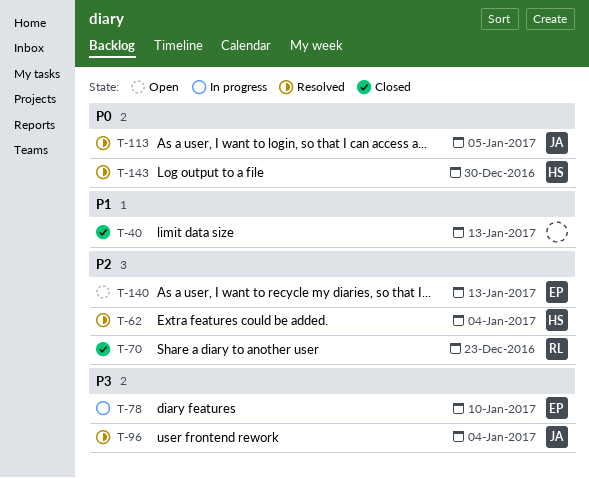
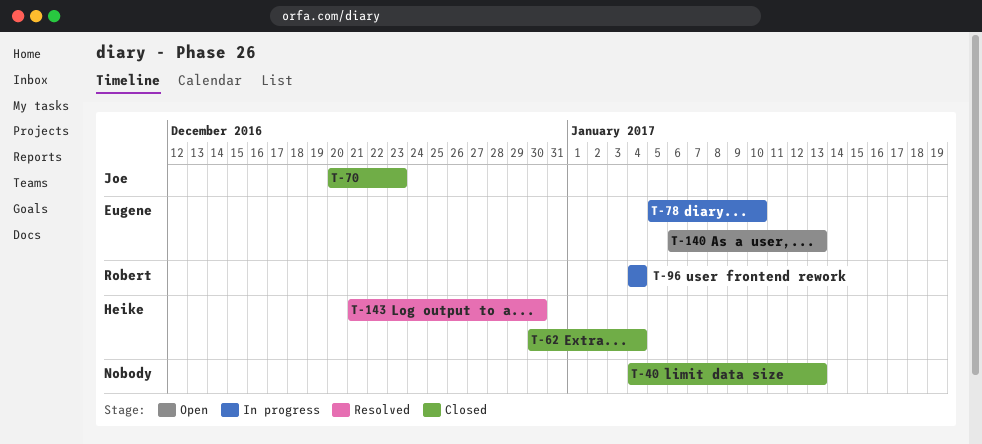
T-62, status: Resolved -> Closed
T-70, owner: Robert -> Joe
T-96, status: Resolved -> In progress
T-96, owner: Joe -> Robert
T-113: present -> none

